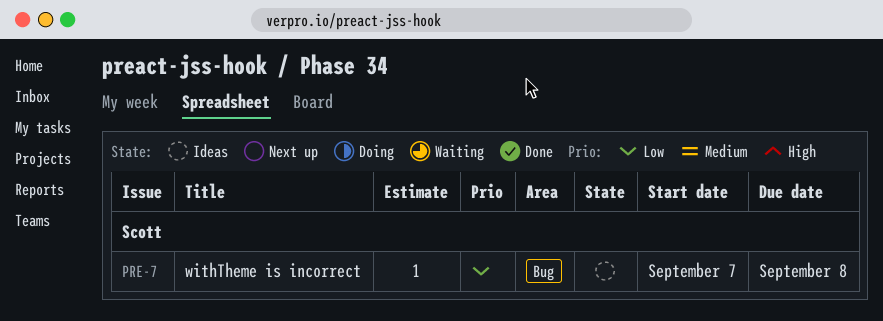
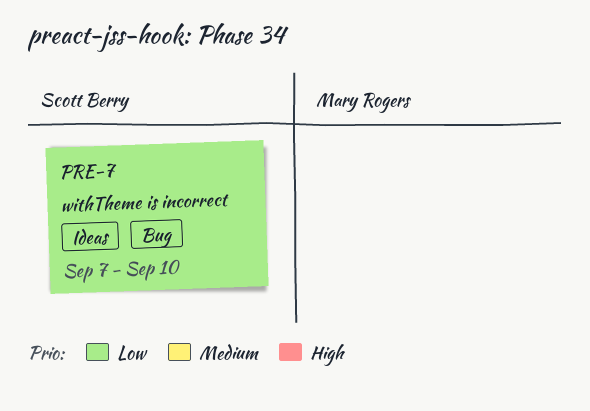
PRE-7, due: Sep 8 -> Sep 10

